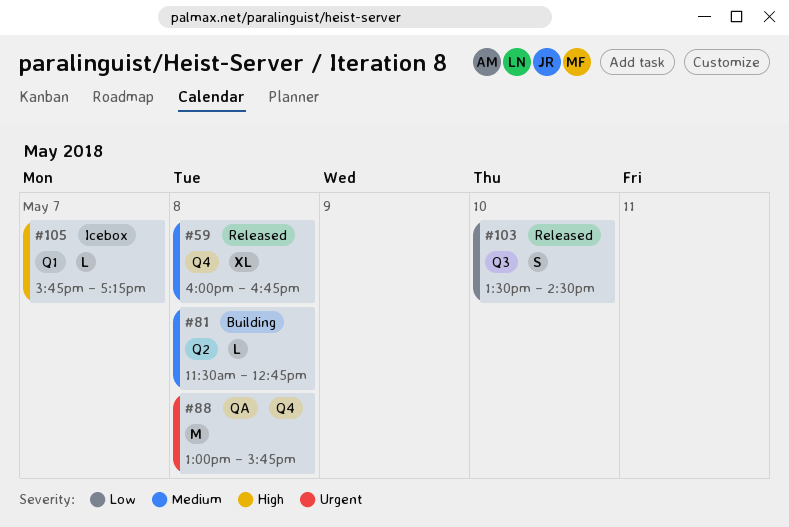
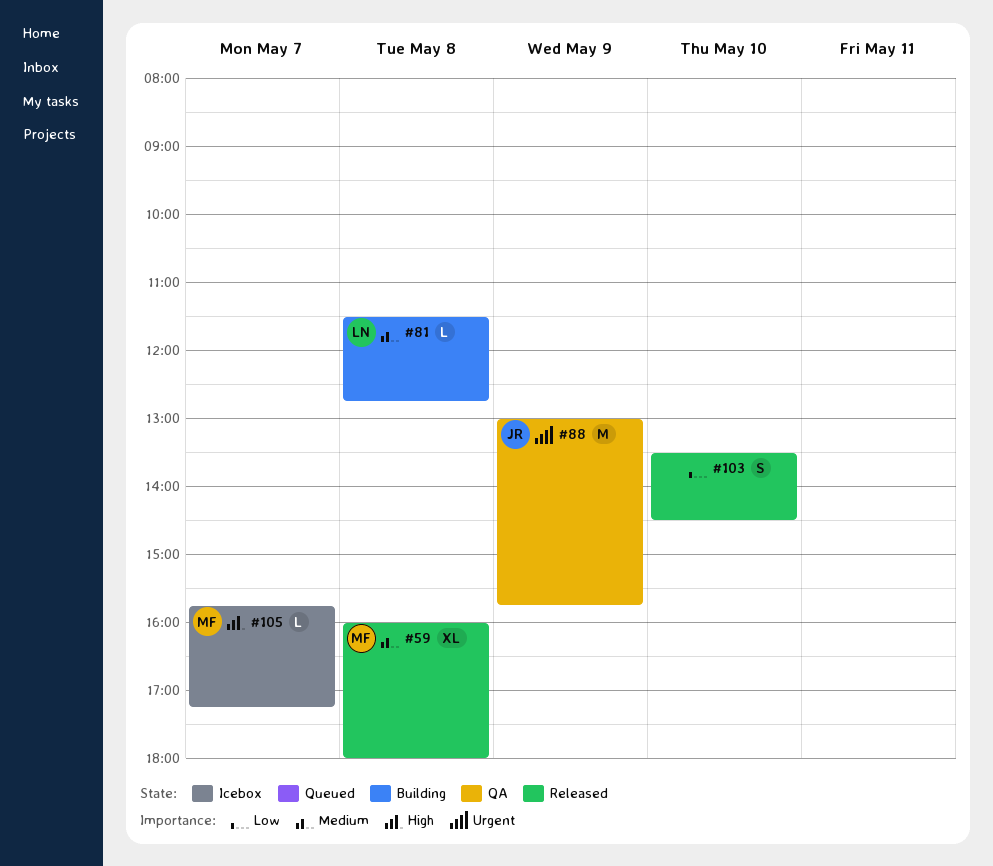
#59, ends: 16:45 -> 18:00
#88, day: May 8 -> May 9

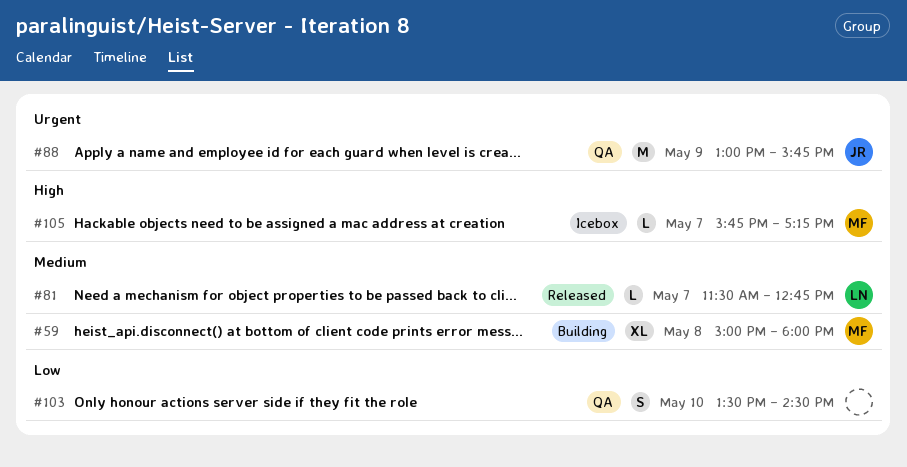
#59, status: Released -> Building
#59, begins: 16:00 -> 15:00
#81, status: Building -> Released
#81, day: May 8 -> May 7
#103, status: Released -> QA

